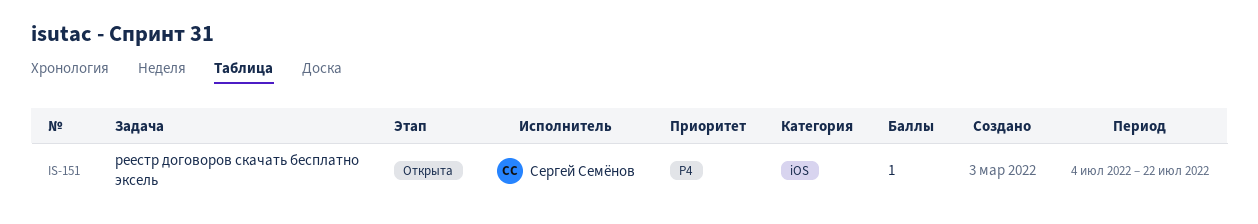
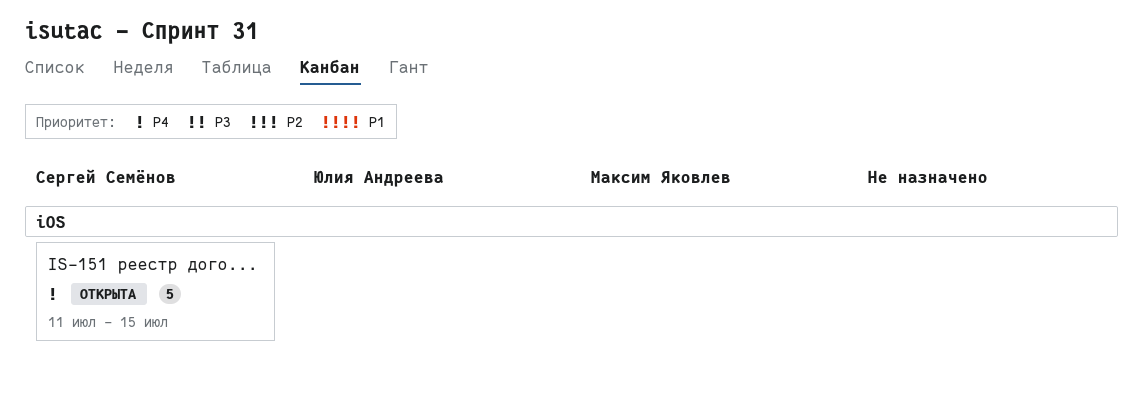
IS-151, estimate: 1 -> 5
IS-151, start: Jul 4 -> Jul 11
IS-151, due: Jul 22 -> Jul 15

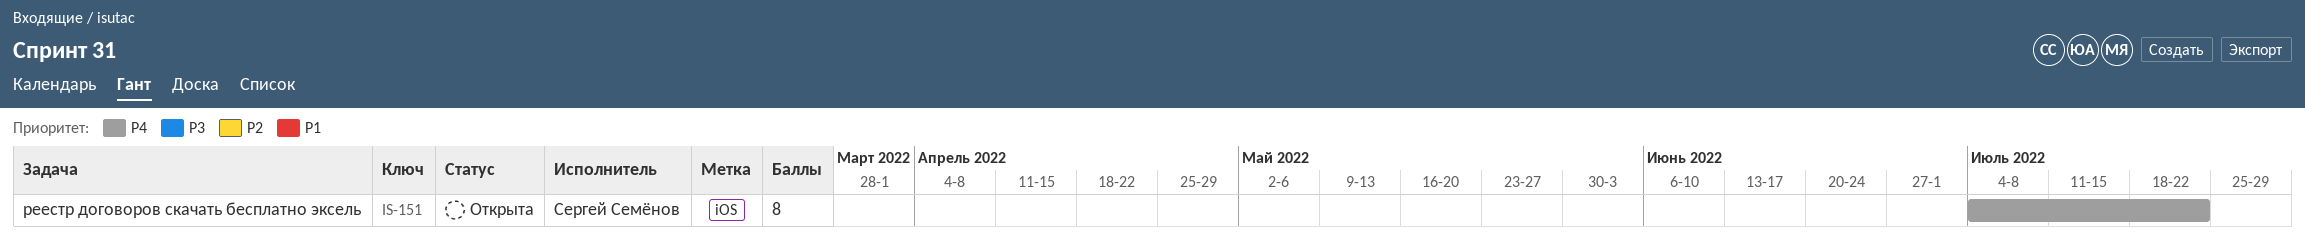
IS-151, estimate: 5 -> 8
IS-151, start: Jul 11 -> Jul 4
IS-151, due: Jul 15 -> Jul 22

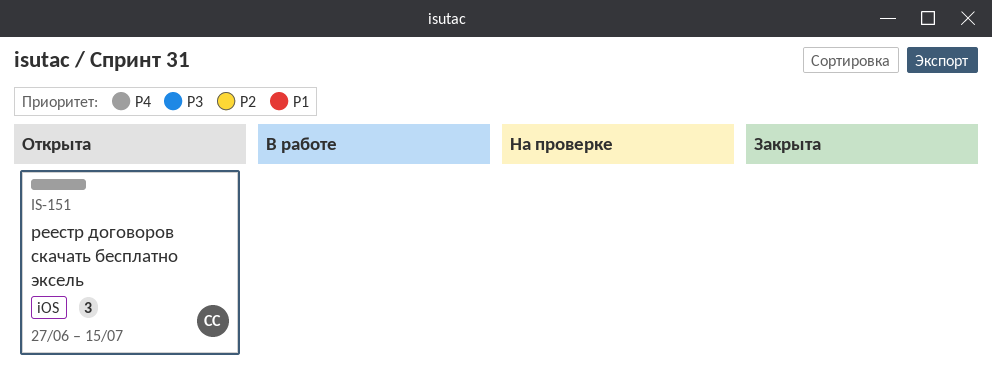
IS-151, estimate: 8 -> 3
IS-151, start: Jul 4 -> Jun 27
IS-151, due: Jul 22 -> Jul 15

